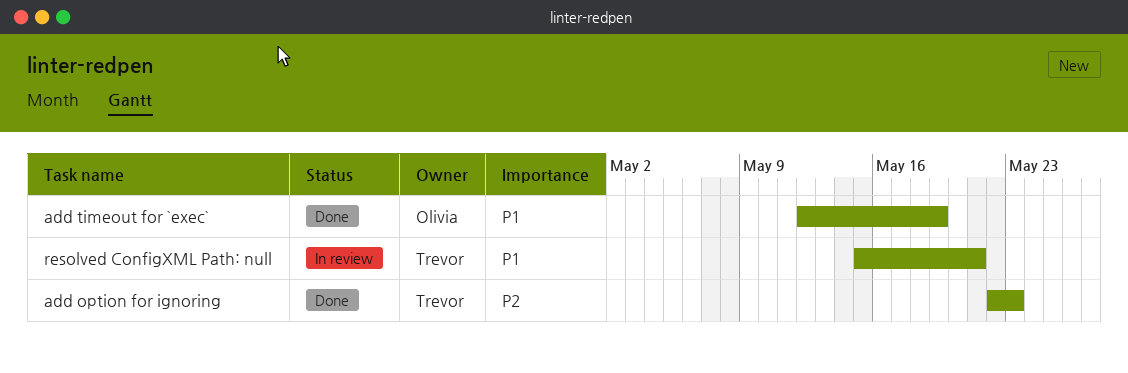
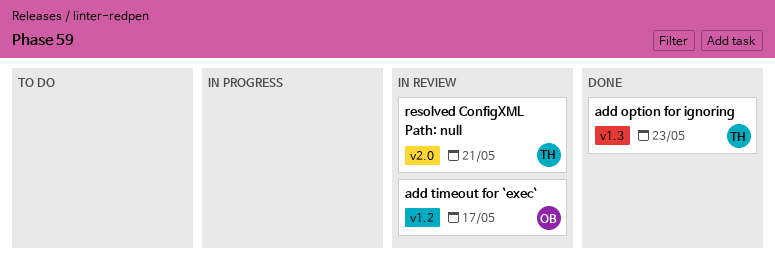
add timeout for `exec`, status: Done -> In review
add timeout for `exec`, due: May 19 -> May 17

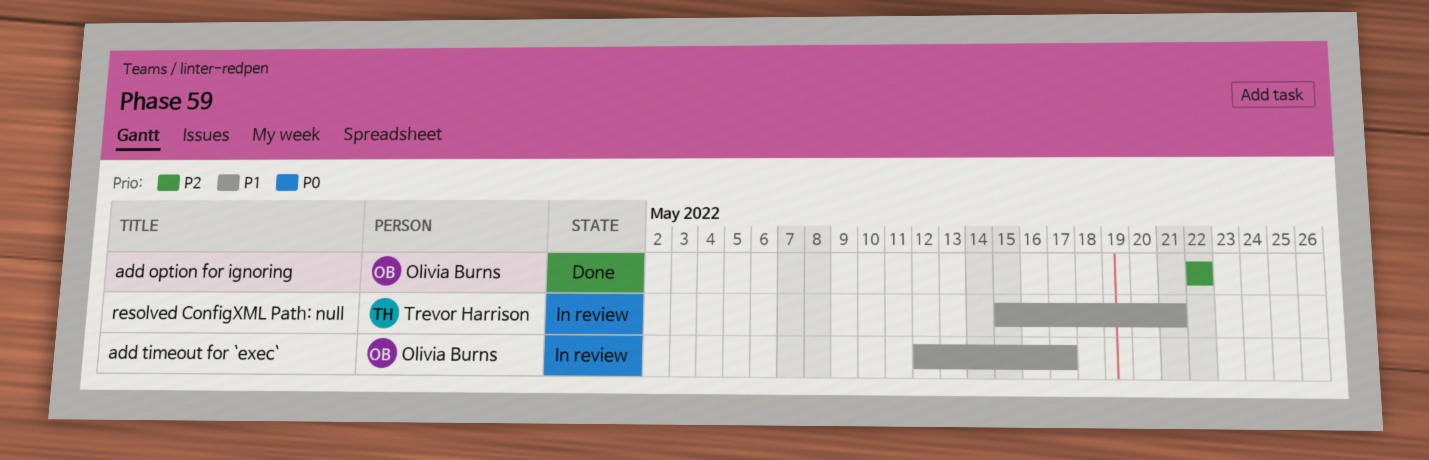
add option for ignoring, owner: Trevor Harrison -> Olivia Burns
add option for ignoring, due: May 23 -> May 22

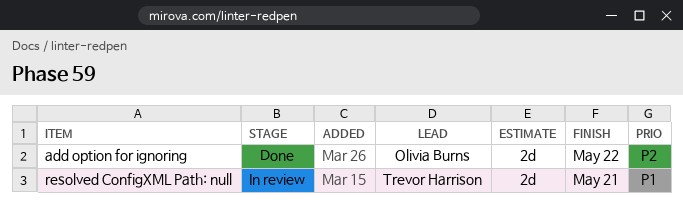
add timeout for `exec`: present -> none

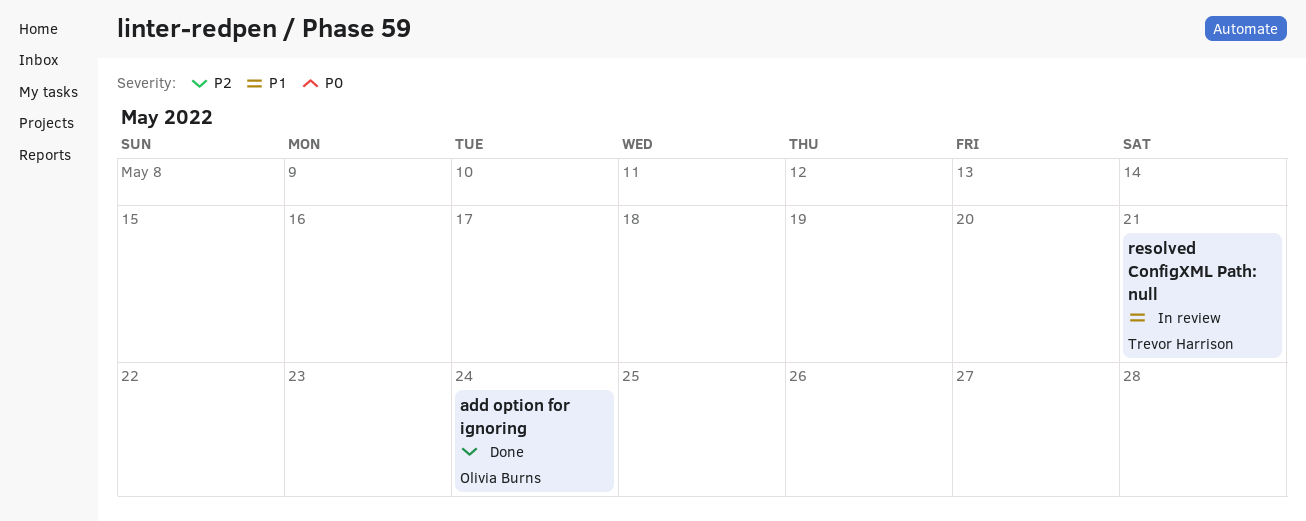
add option for ignoring, due: May 22 -> May 24

